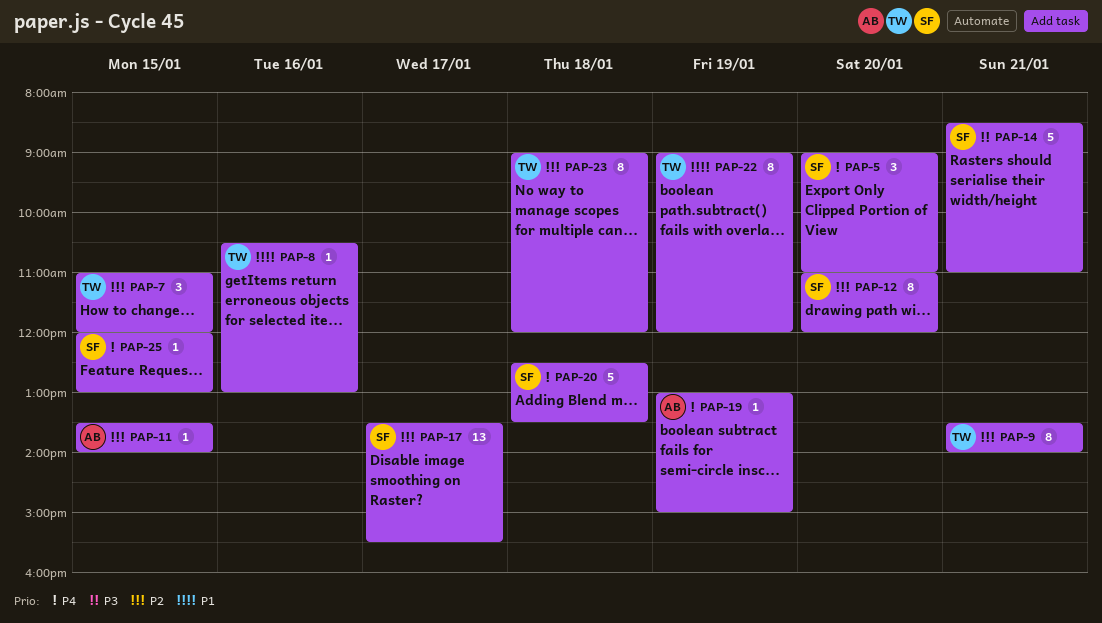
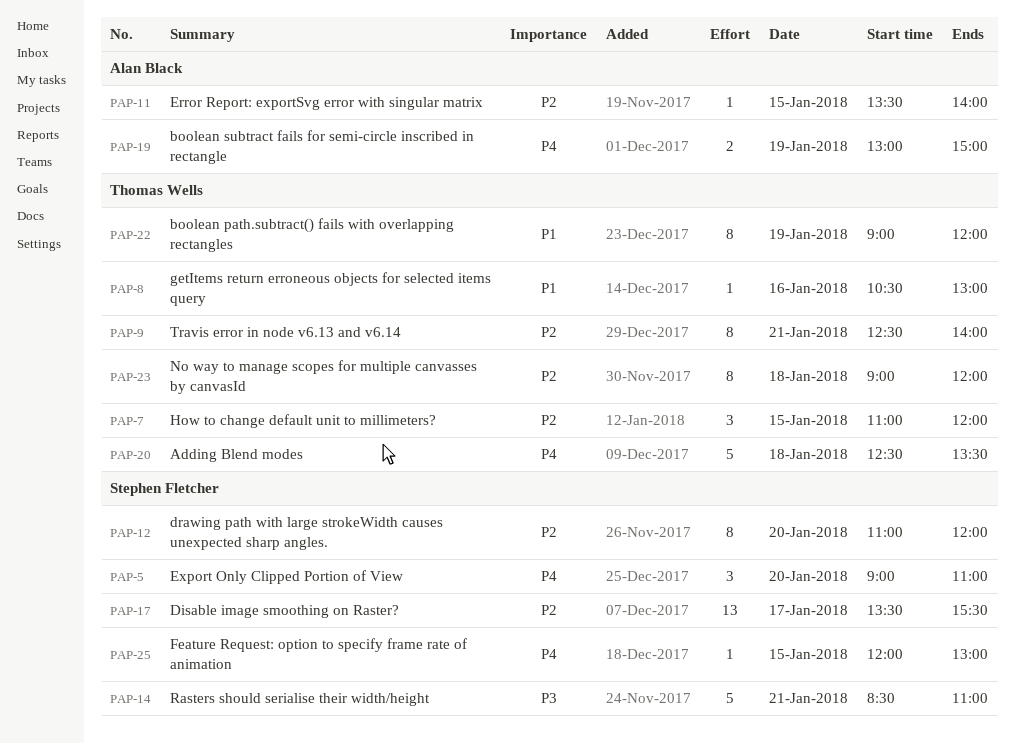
PAP-9, begins: 13:30 -> 12:30
PAP-19, estimate: 1 -> 2
PAP-20, owner: Stephen Fletcher -> Thomas Wells

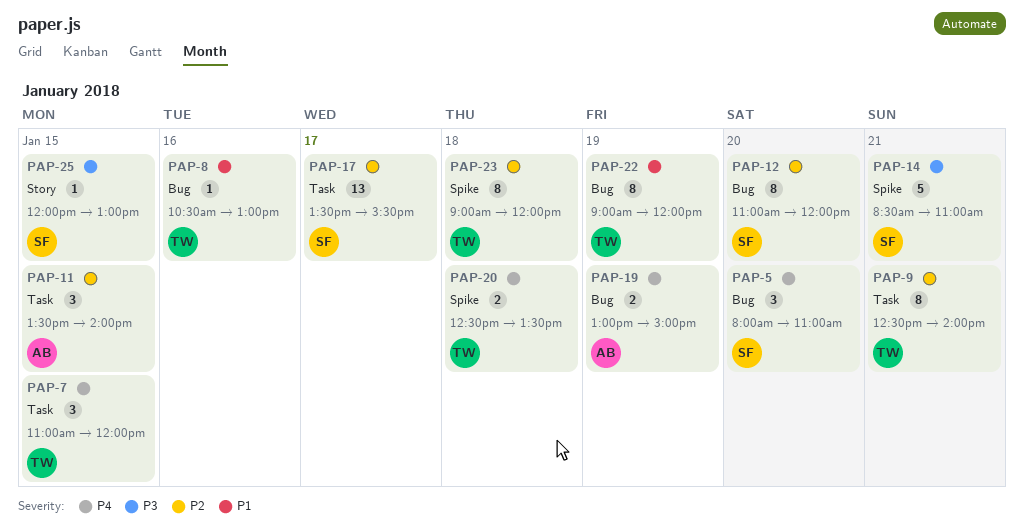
PAP-5, begins: 09:00 -> 08:00
PAP-7, priority: P2 -> P4
PAP-11, estimate: 1 -> 3
PAP-20, estimate: 5 -> 2
PAP-25, priority: P4 -> P3

